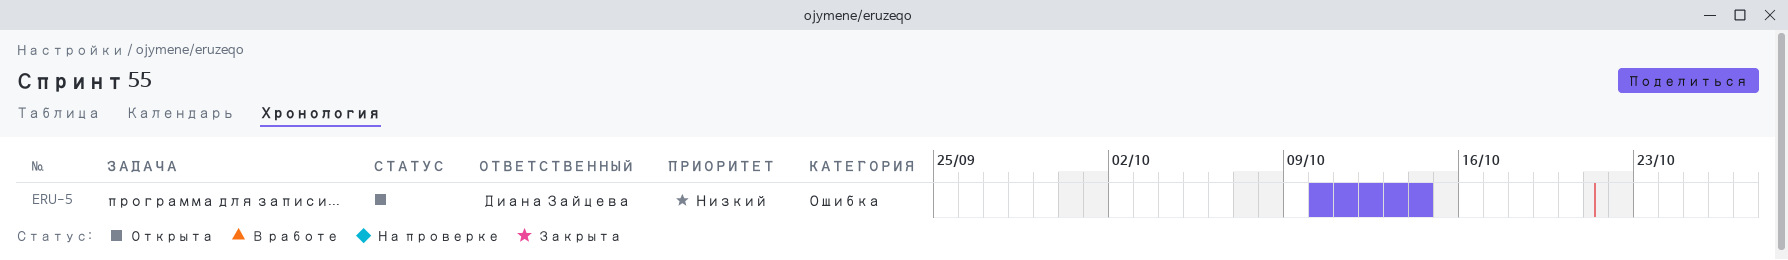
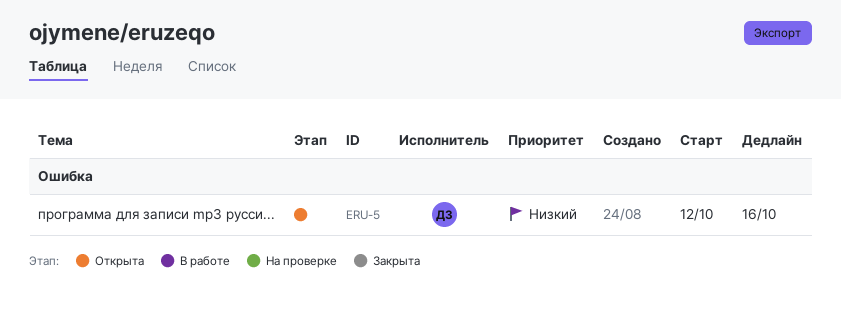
ERU-5, start: Oct 10 -> Oct 12
ERU-5, due: Oct 14 -> Oct 16

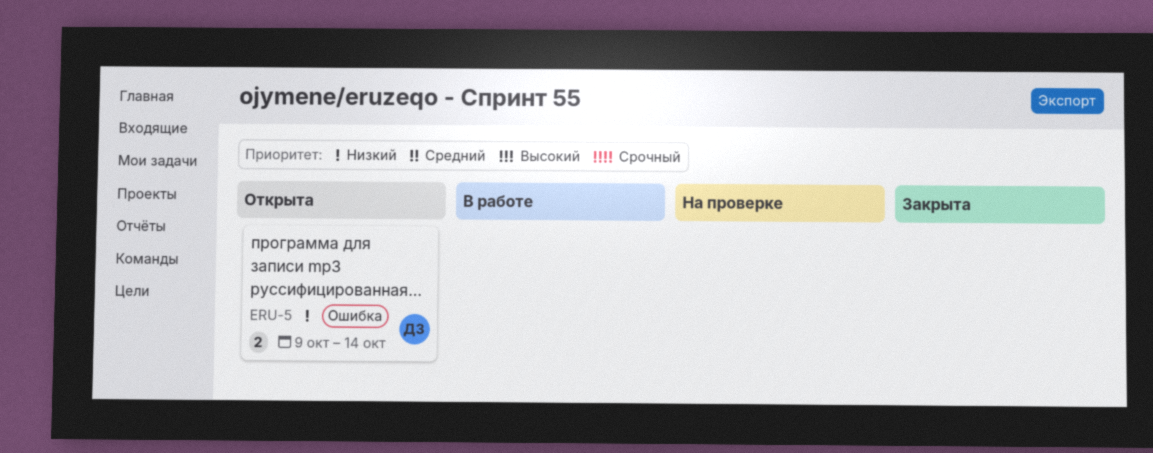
ERU-5, start: Oct 12 -> Oct 9
ERU-5, due: Oct 16 -> Oct 14

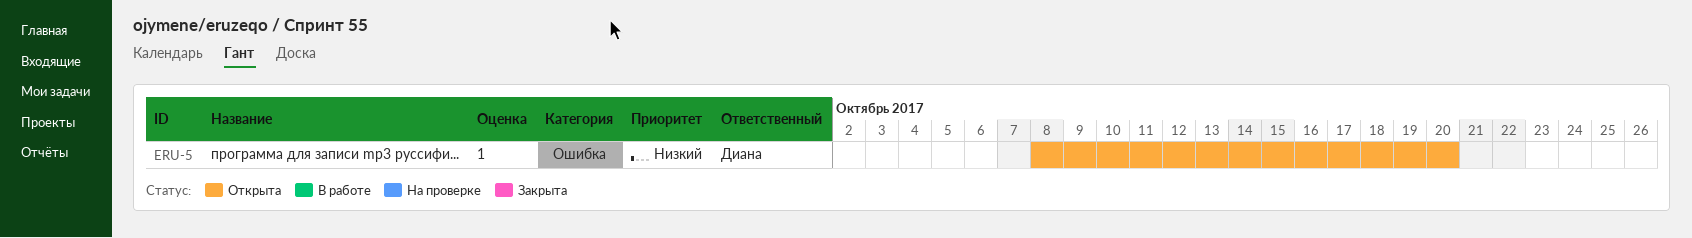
ERU-5, estimate: 2 -> 1
ERU-5, start: Oct 9 -> Oct 8
ERU-5, due: Oct 14 -> Oct 20

